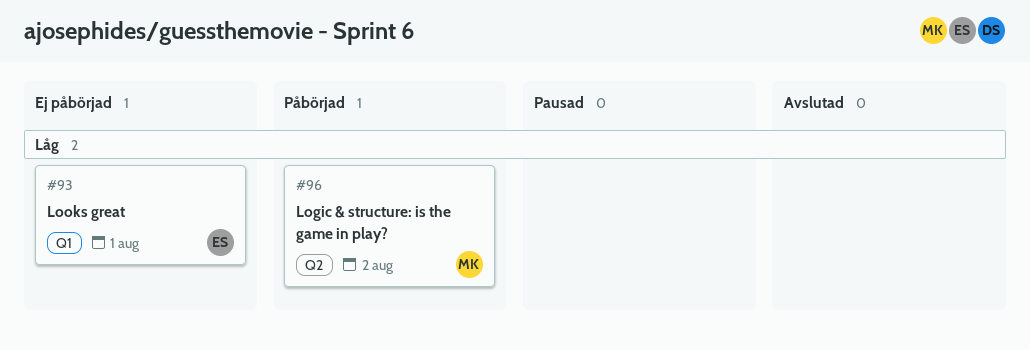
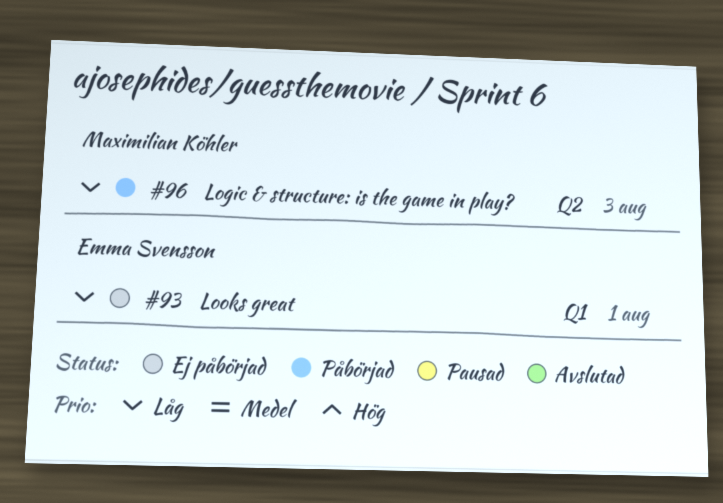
#96, due: Aug 2 -> Aug 3

